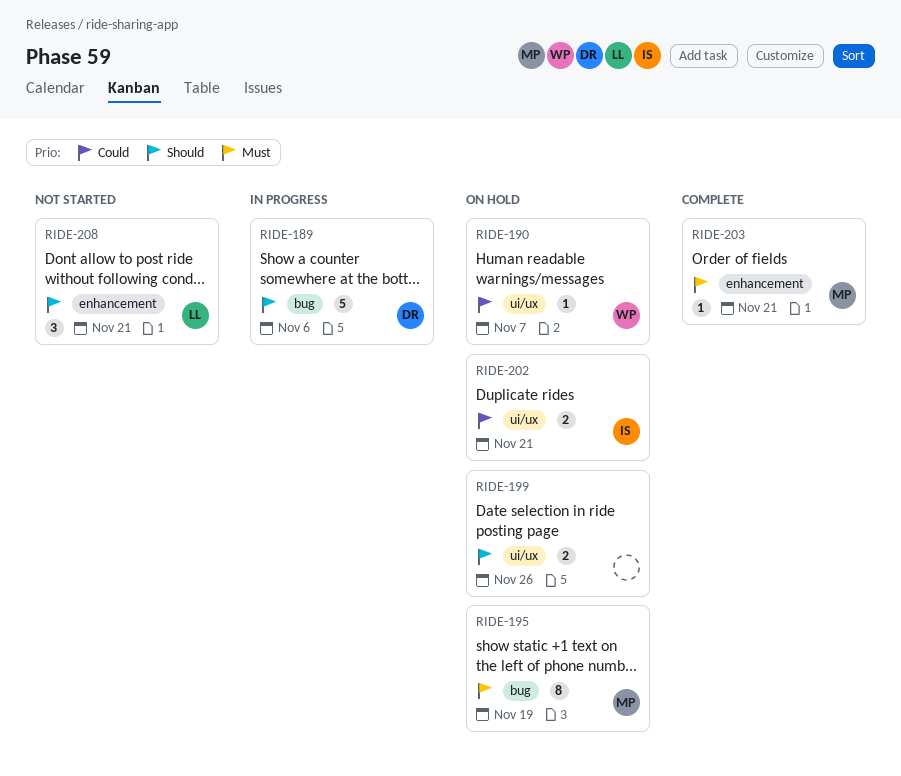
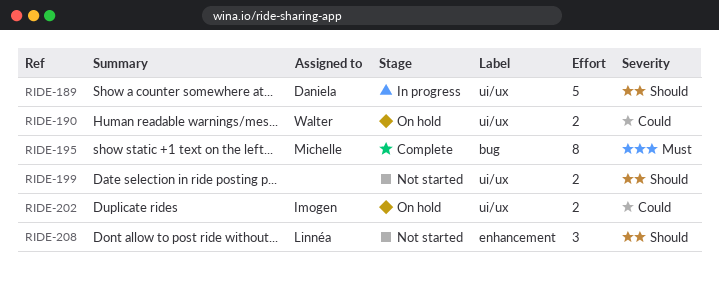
RIDE-189, label: bug -> ui/ux
RIDE-190, estimate: 1 -> 2
RIDE-195, status: On hold -> Complete
RIDE-199, status: On hold -> Not started
RIDE-203: present -> none

